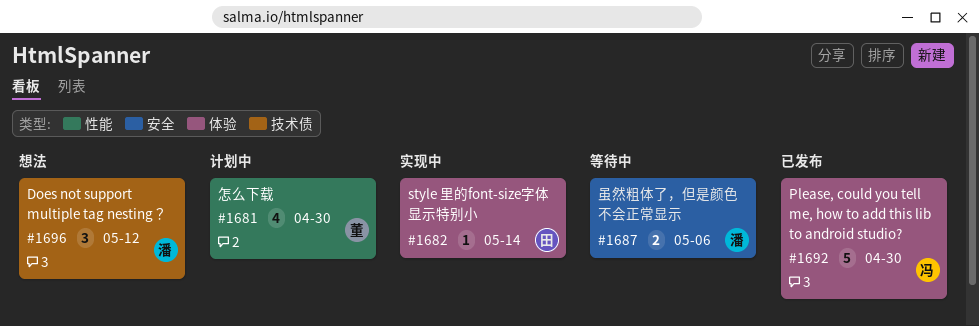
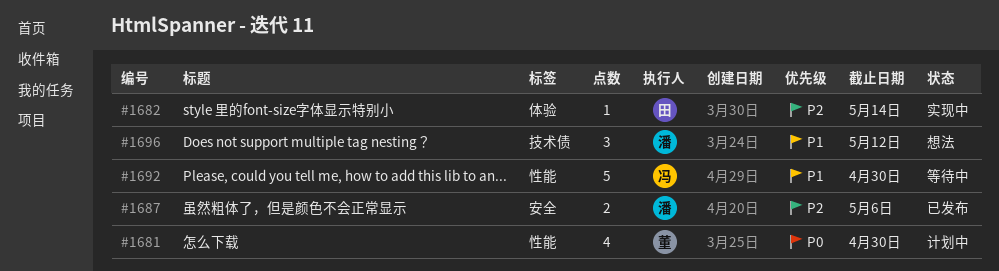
#1687, status: 等待中 -> 已发布
#1692, status: 已发布 -> 等待中
#1692, label: 体验 -> 性能

